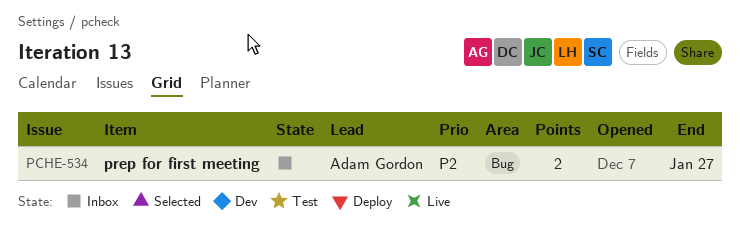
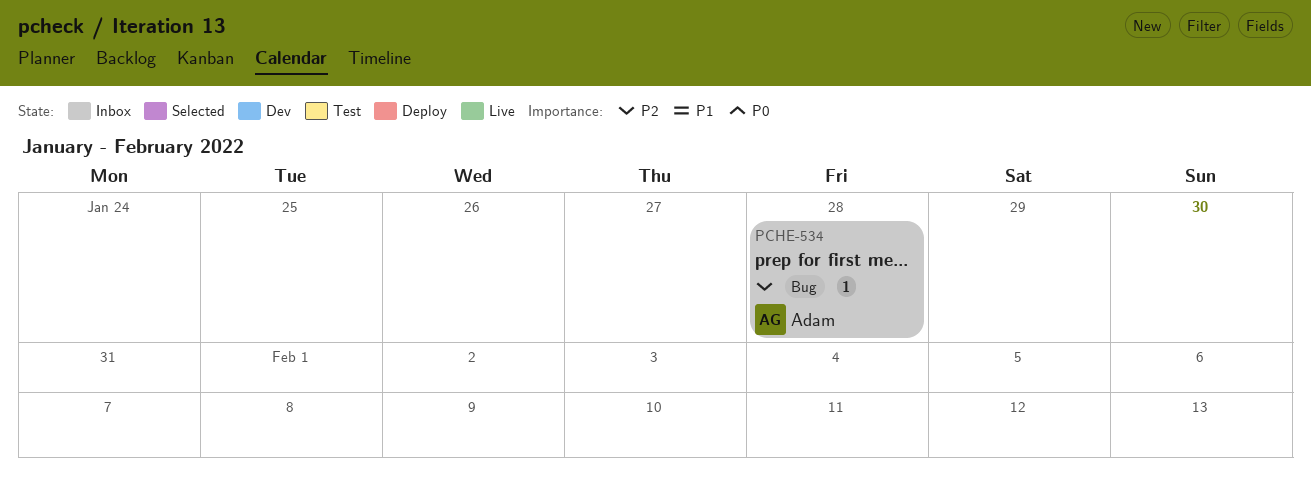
PCHE-534, estimate: 2 -> 1
PCHE-534, due: Jan 27 -> Jan 28

